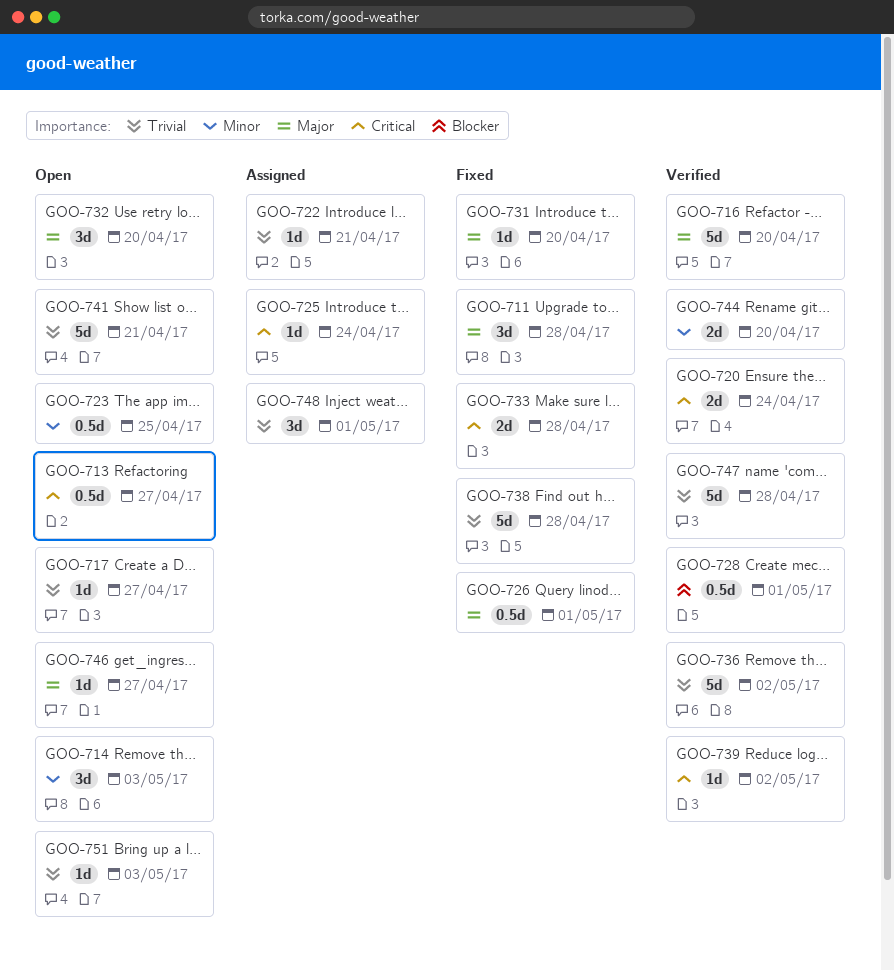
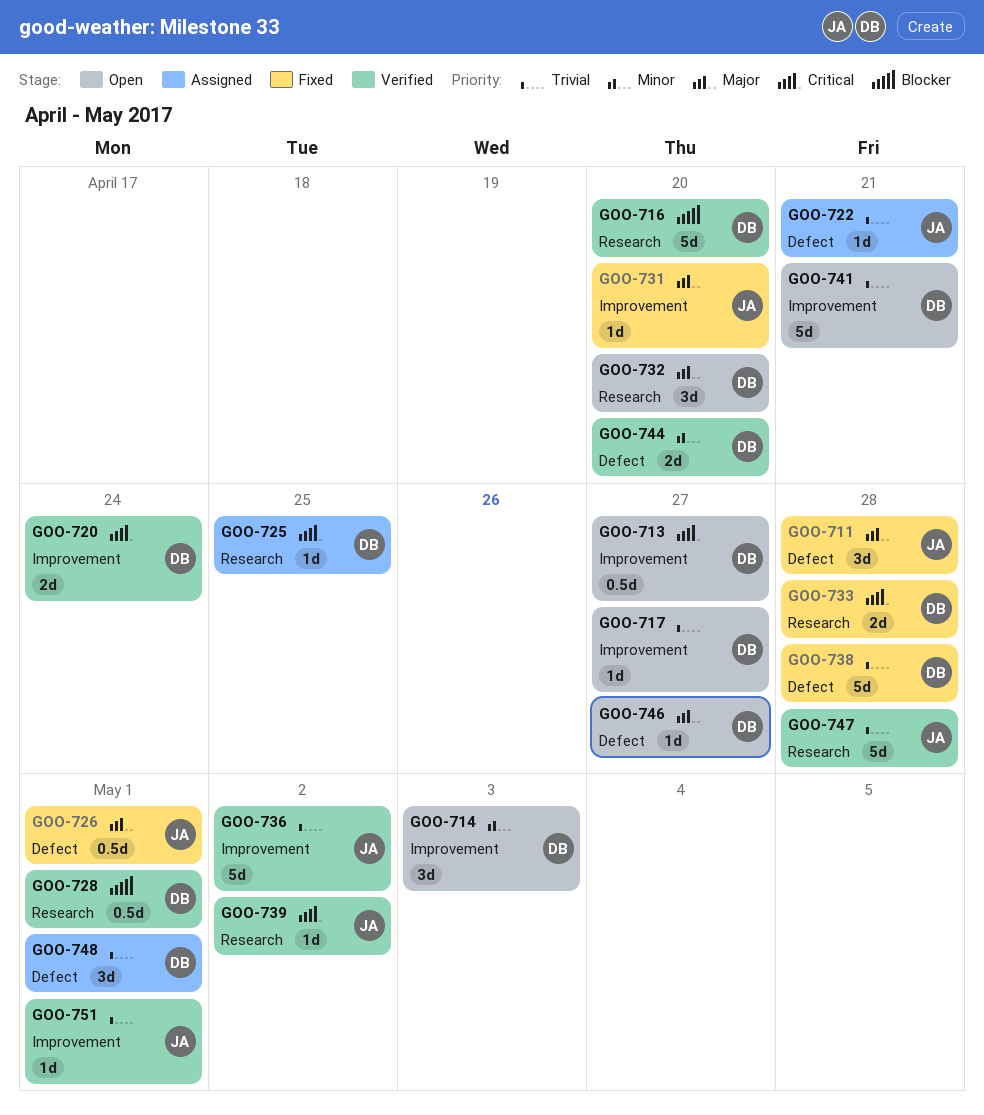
GOO-716, priority: Major -> Blocker
GOO-723: present -> none
GOO-725, due: Apr 24 -> Apr 25
GOO-751, status: Open -> Verified
GOO-751, due: May 3 -> May 1

